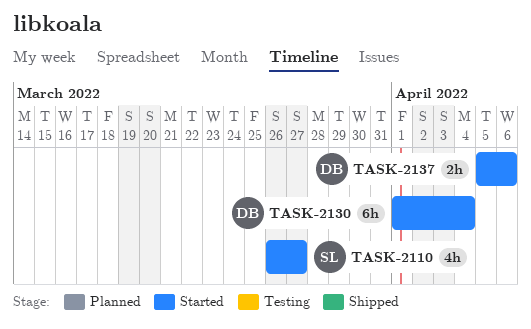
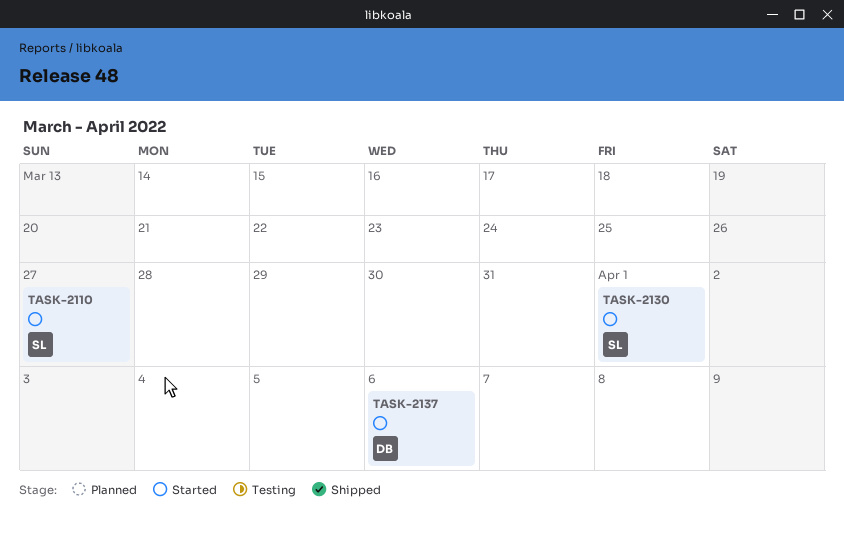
TASK-2130, owner: DB -> SL
TASK-2130, due: Apr 4 -> Apr 1

